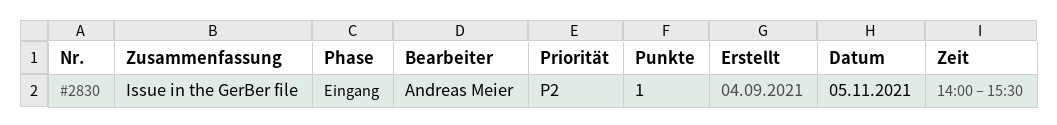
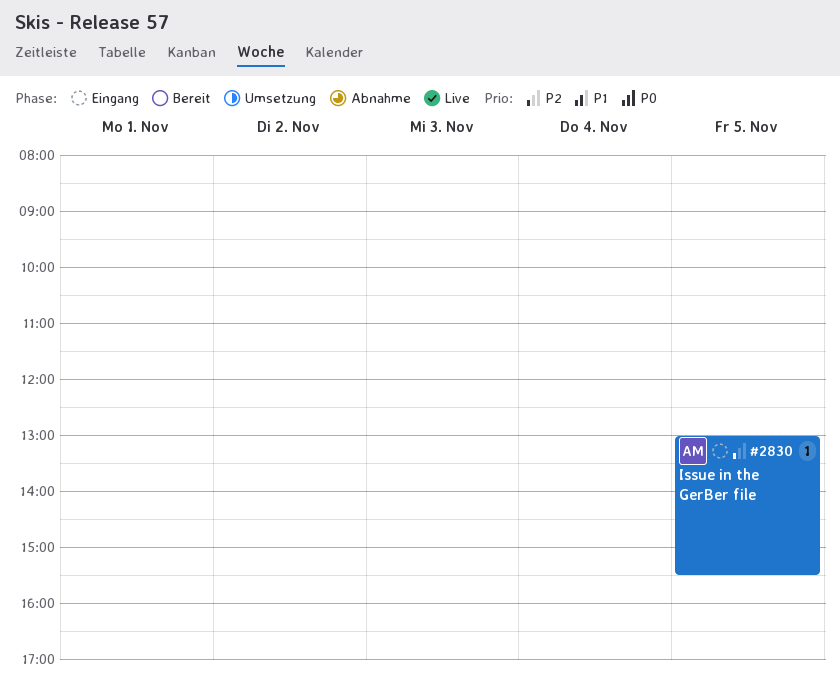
#2830, begins: 14:00 -> 13:00

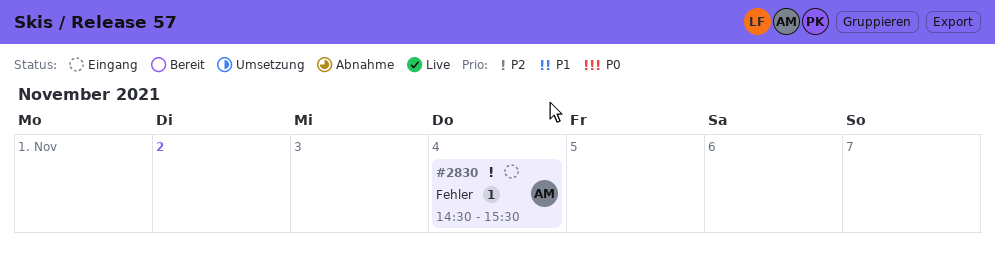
#2830, day: Nov 5 -> Nov 4
#2830, begins: 13:00 -> 14:30

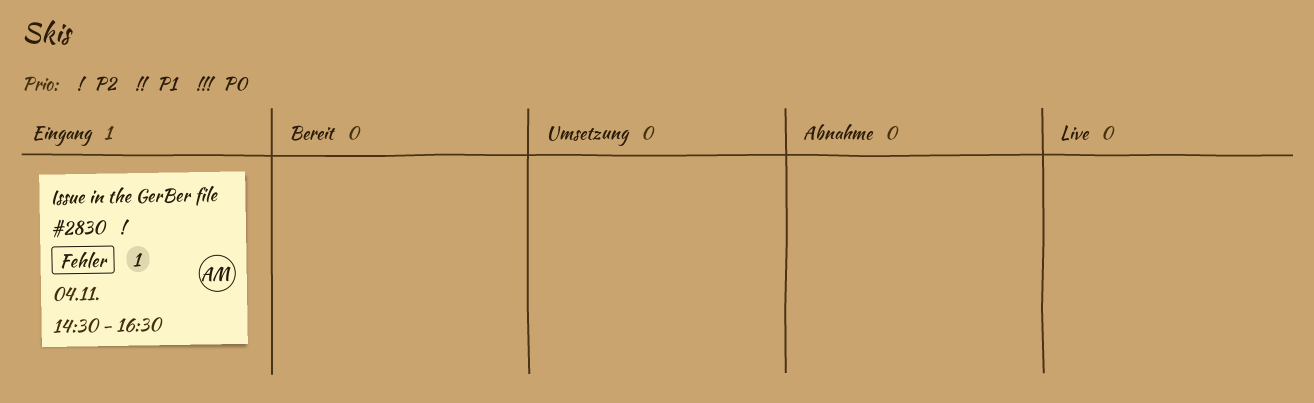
#2830, ends: 15:30 -> 16:30

